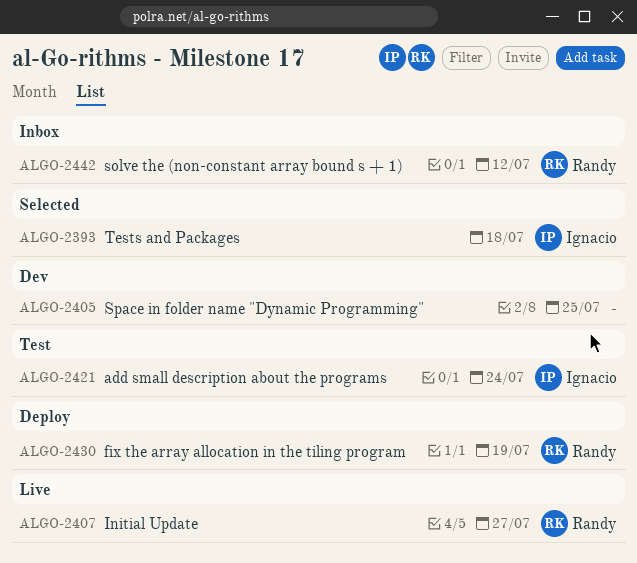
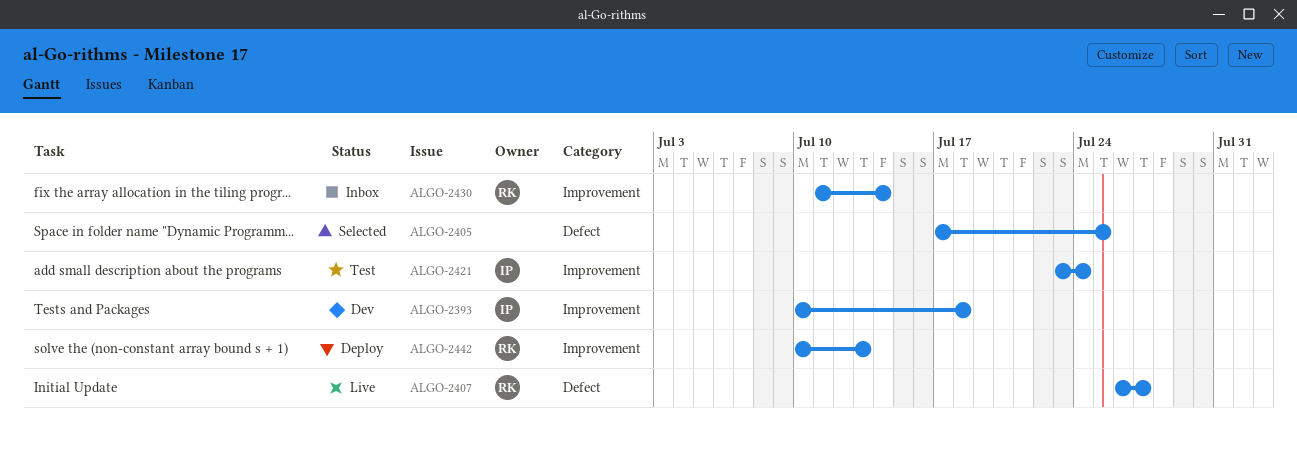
ALGO-2393, status: Selected -> Dev
ALGO-2405, status: Dev -> Selected
ALGO-2430, status: Deploy -> Inbox
ALGO-2430, due: Jul 19 -> Jul 14
ALGO-2442, status: Inbox -> Deploy
ALGO-2442, due: Jul 12 -> Jul 13

